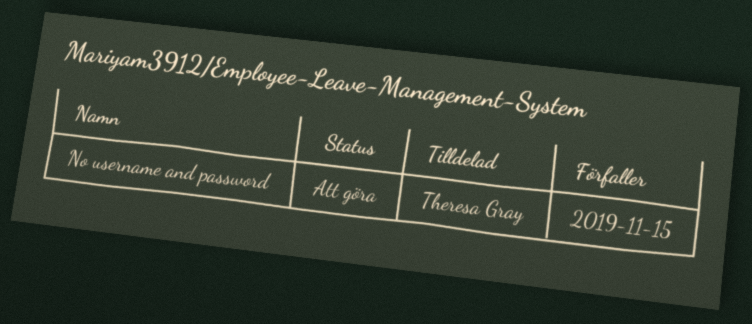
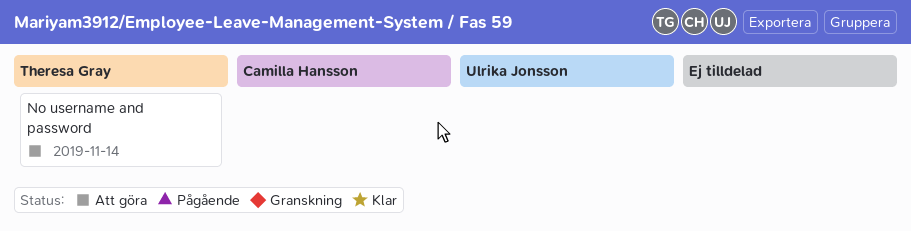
No username and password, due: Nov 15 -> Nov 14

